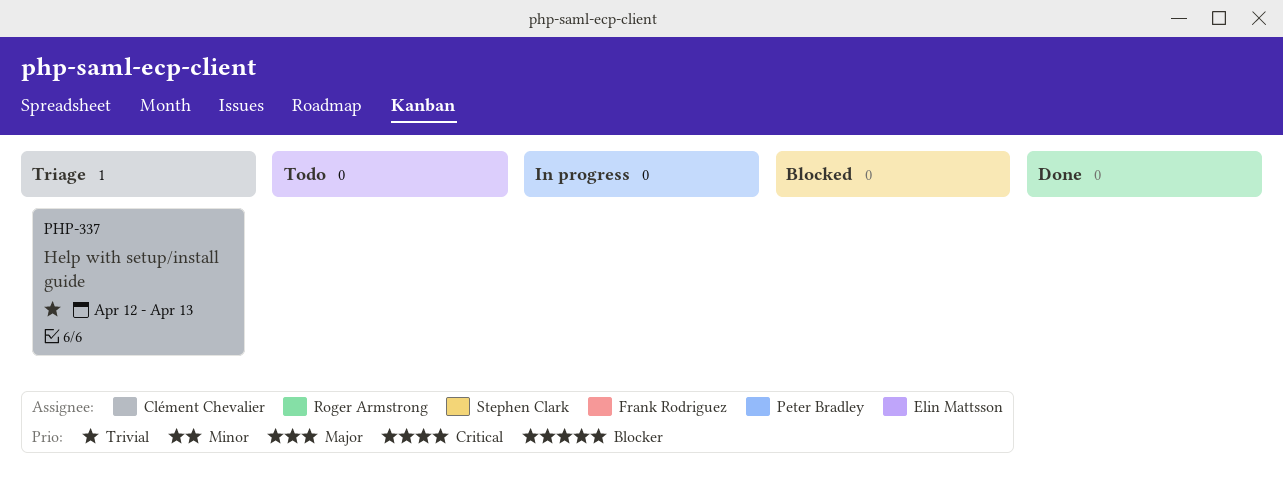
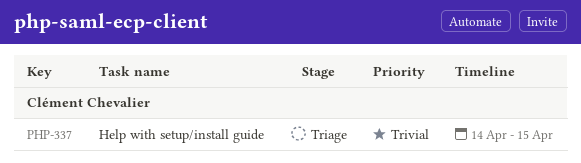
PHP-337, start: Apr 12 -> Apr 14
PHP-337, due: Apr 13 -> Apr 15

